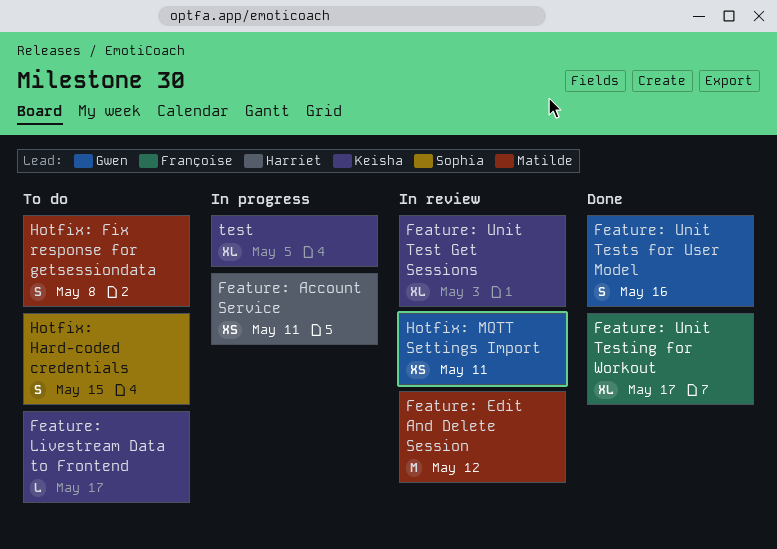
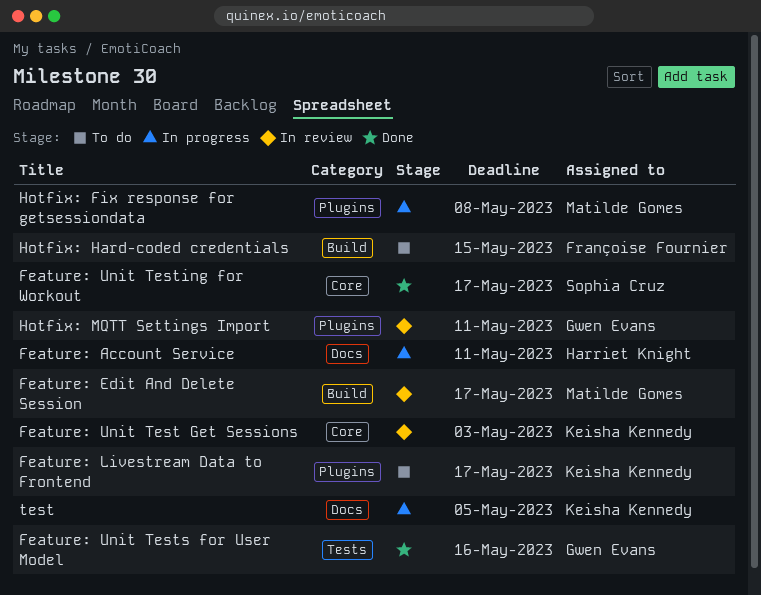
Feature: Edit And Delete Session, due: May 12 -> May 17
Feature: Unit Testing for Workout, owner: Françoise Fournier -> Sophia Cruz
Hotfix: Fix response for getsessiondata, status: To do -> In progress
Hotfix: Hard-coded credentials, owner: Sophia Cruz -> Françoise Fournier

